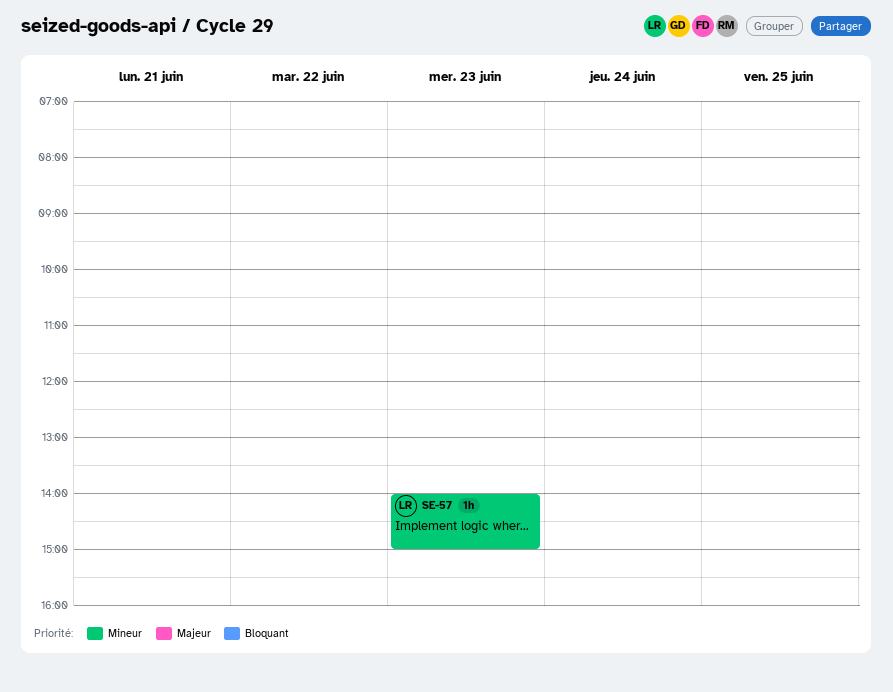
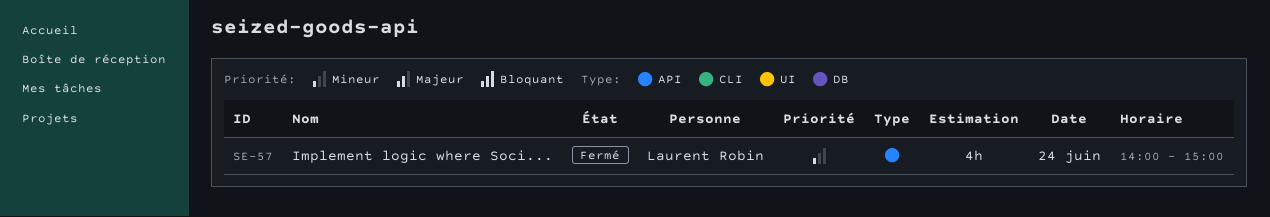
SE-57, estimate: 1h -> 4h
SE-57, day: Jun 23 -> Jun 24

